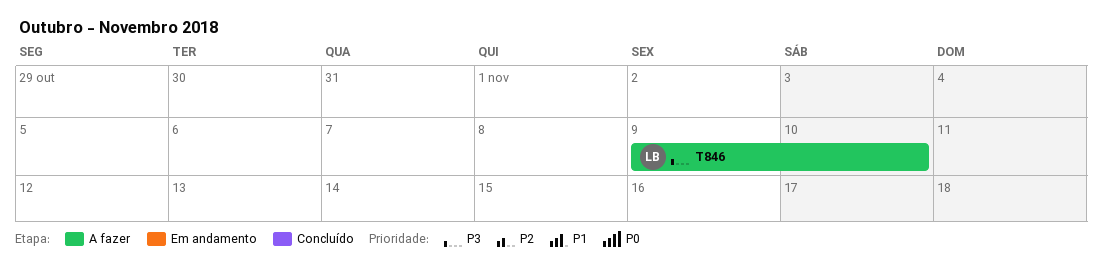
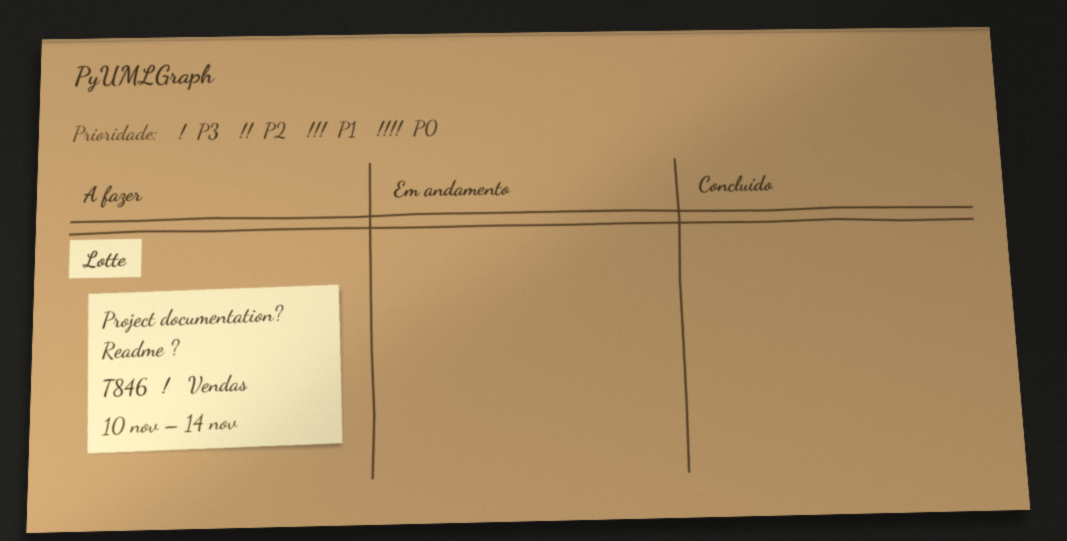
T846, start: Nov 9 -> Nov 10
T846, due: Nov 10 -> Nov 14

